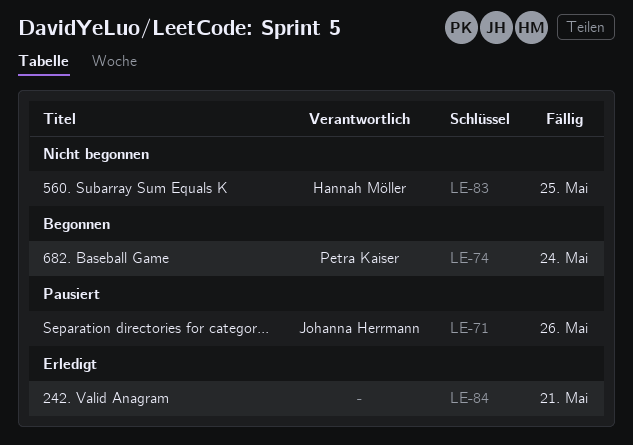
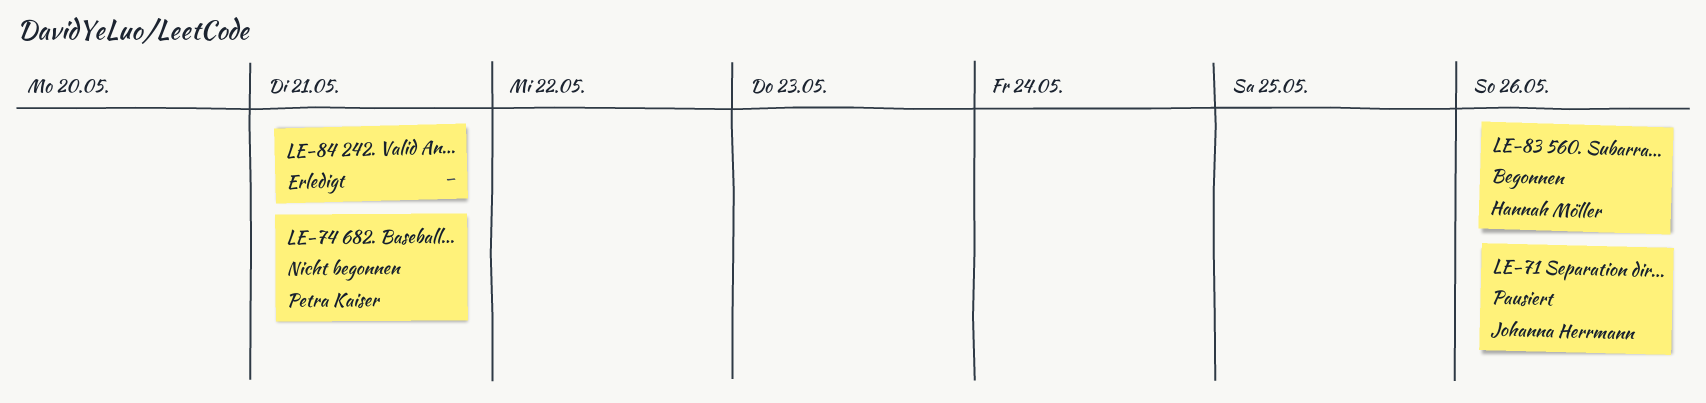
LE-74, status: Begonnen -> Nicht begonnen
LE-74, due: May 24 -> May 21
LE-83, status: Nicht begonnen -> Begonnen
LE-83, due: May 25 -> May 26

